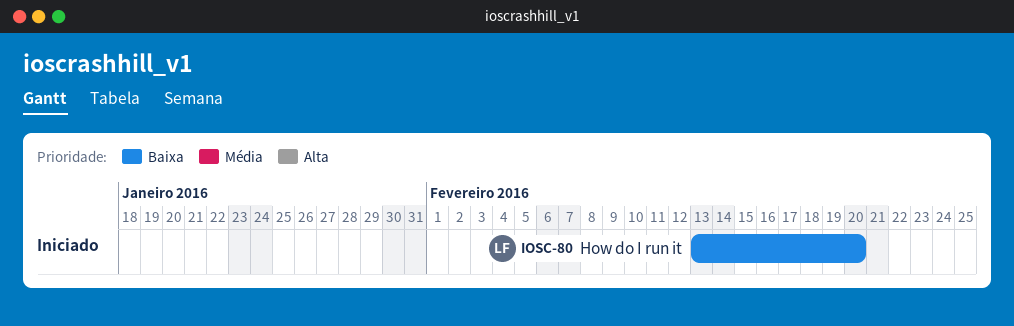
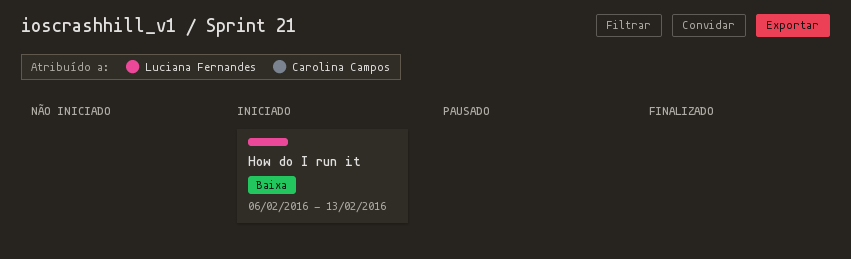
How do I run it, start: Feb 13 -> Feb 6
How do I run it, due: Feb 20 -> Feb 13

